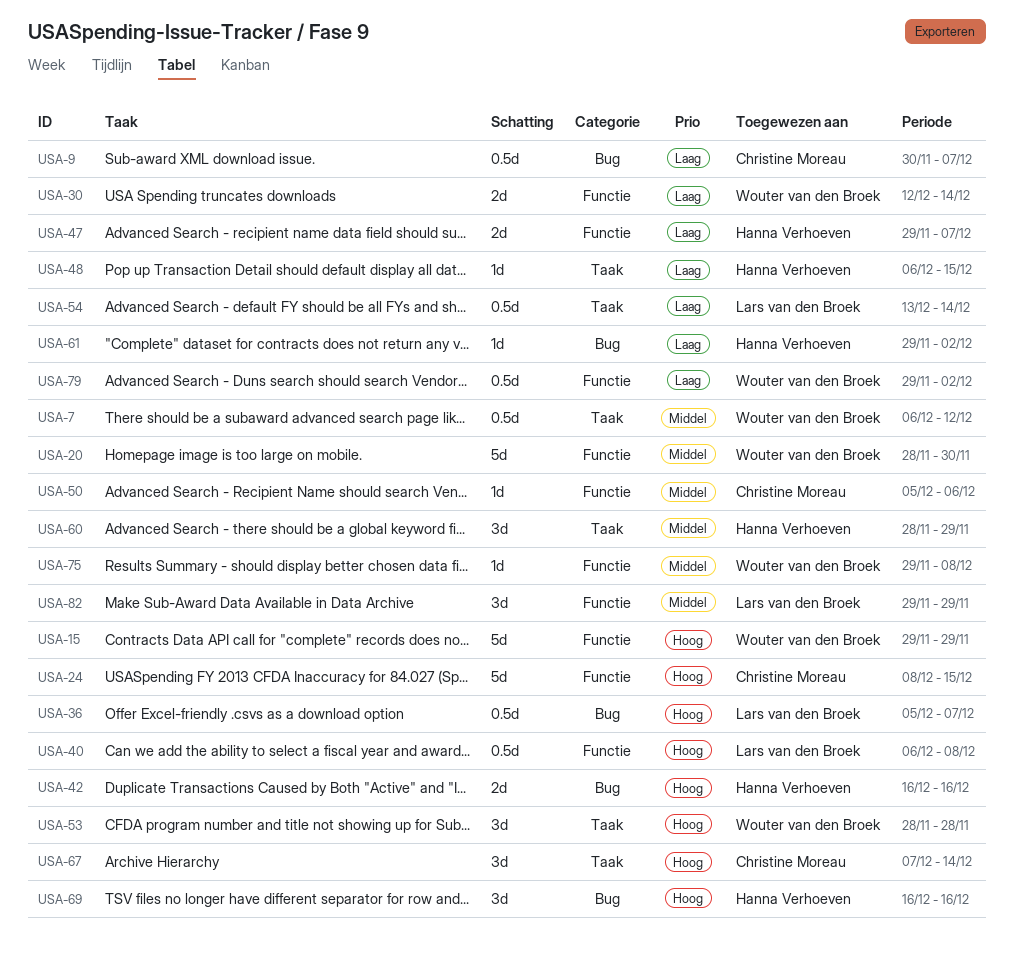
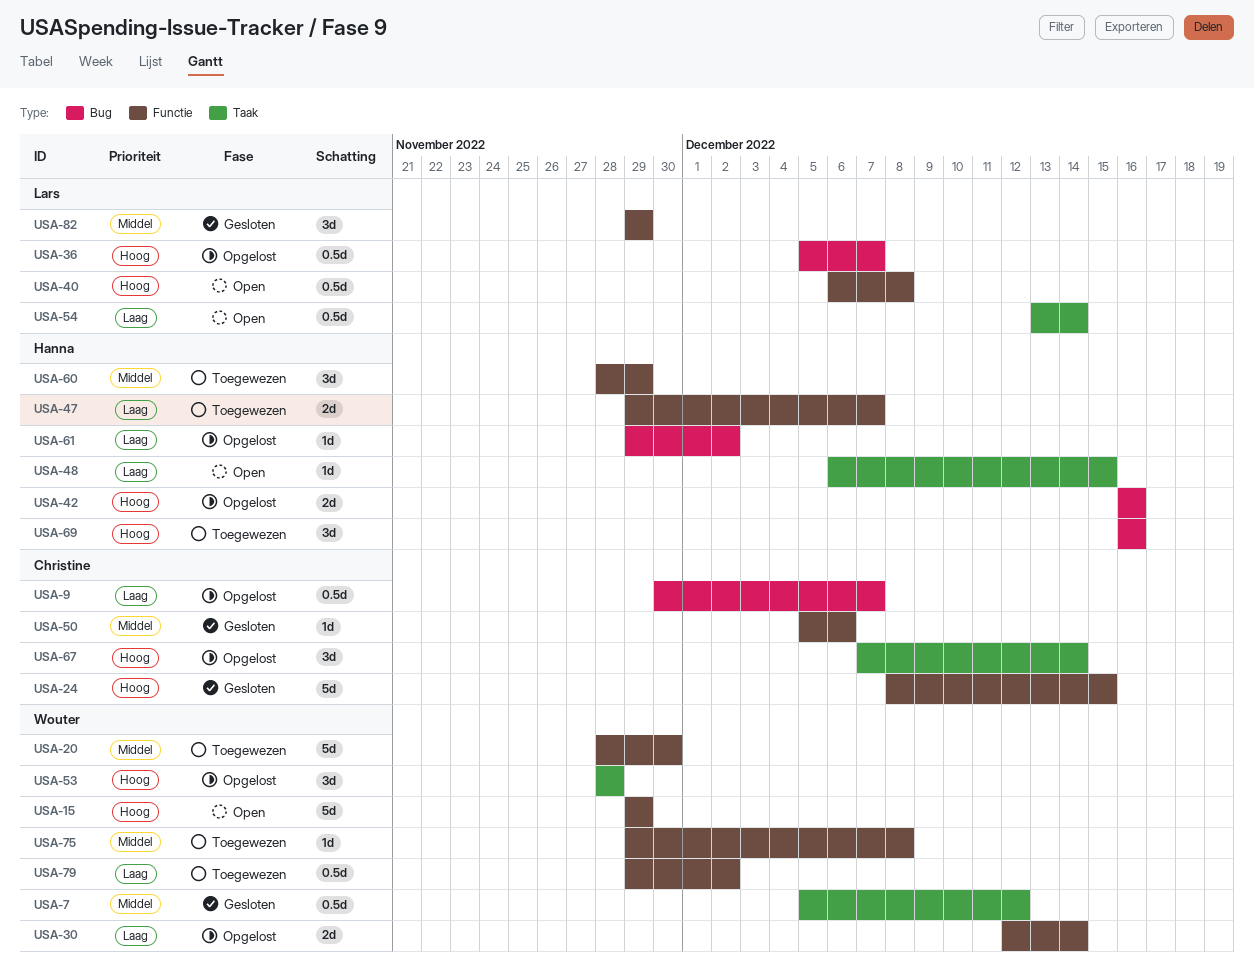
USA-7, start: Dec 6 -> Dec 5
USA-60, label: Taak -> Functie

